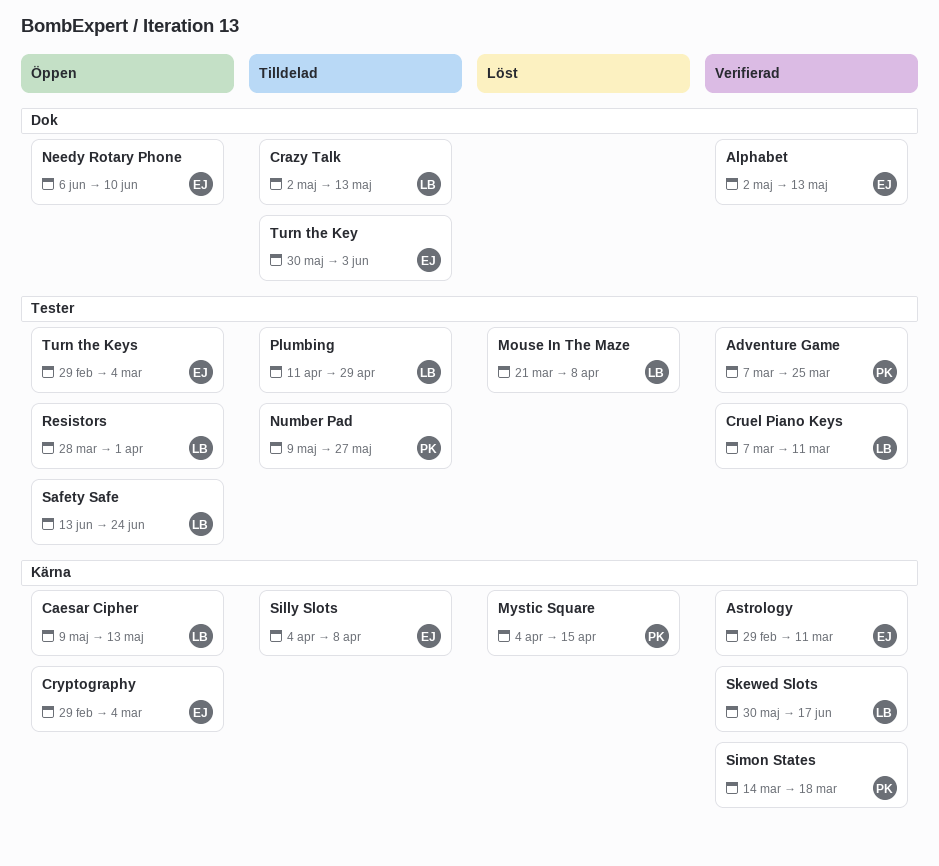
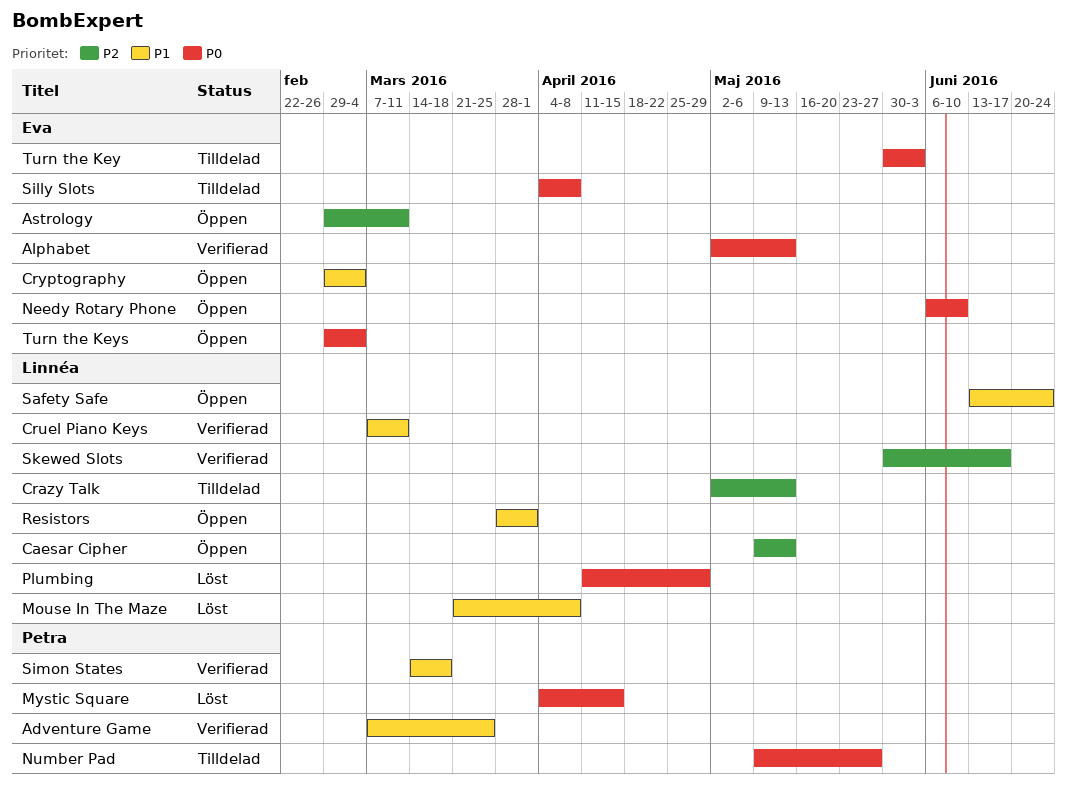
Astrology, status: Verifierad -> Öppen
Plumbing, status: Tilldelad -> Löst

